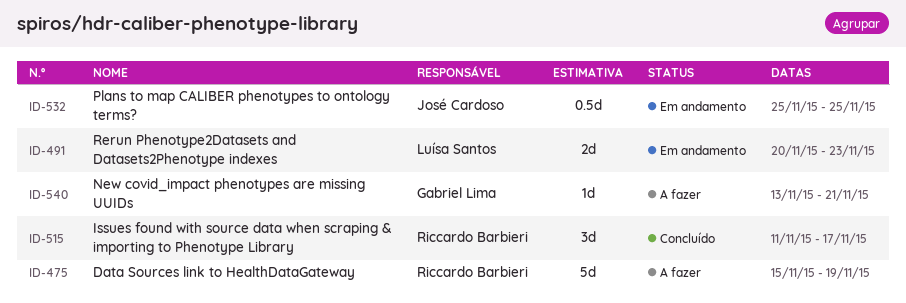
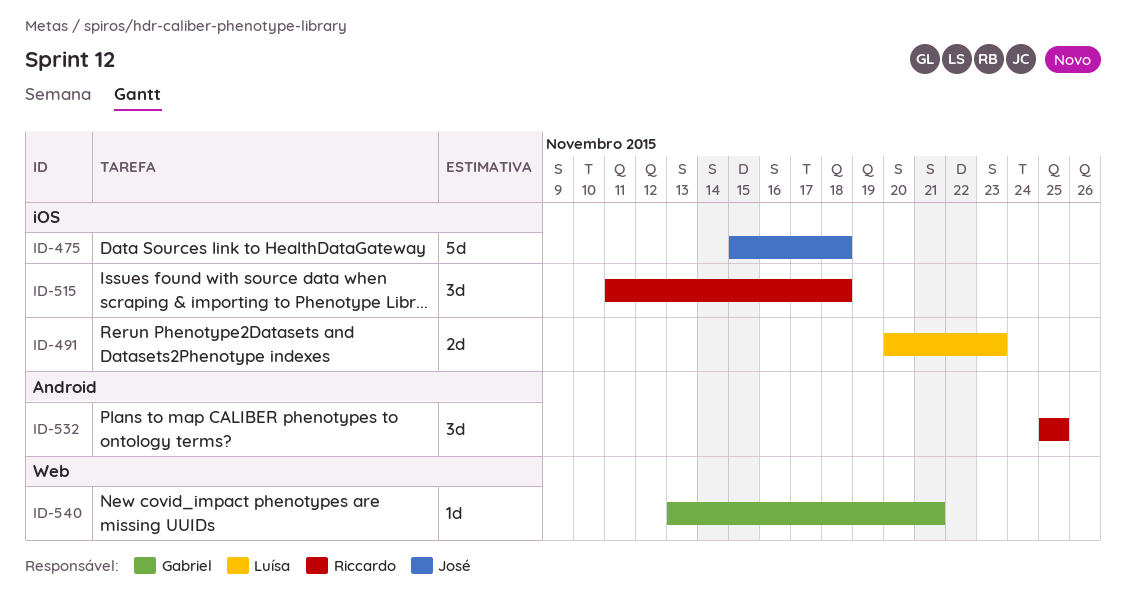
ID-475, owner: Riccardo Barbieri -> José Cardoso
ID-475, due: Nov 19 -> Nov 18
ID-515, due: Nov 17 -> Nov 18
ID-532, owner: José Cardoso -> Riccardo Barbieri
ID-532, estimate: 0.5d -> 3d

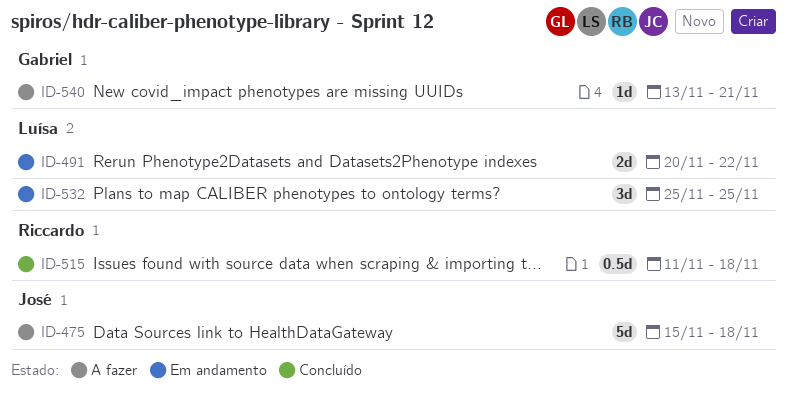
ID-491, due: Nov 23 -> Nov 22
ID-515, estimate: 3d -> 0.5d
ID-532, owner: Riccardo -> Luísa

